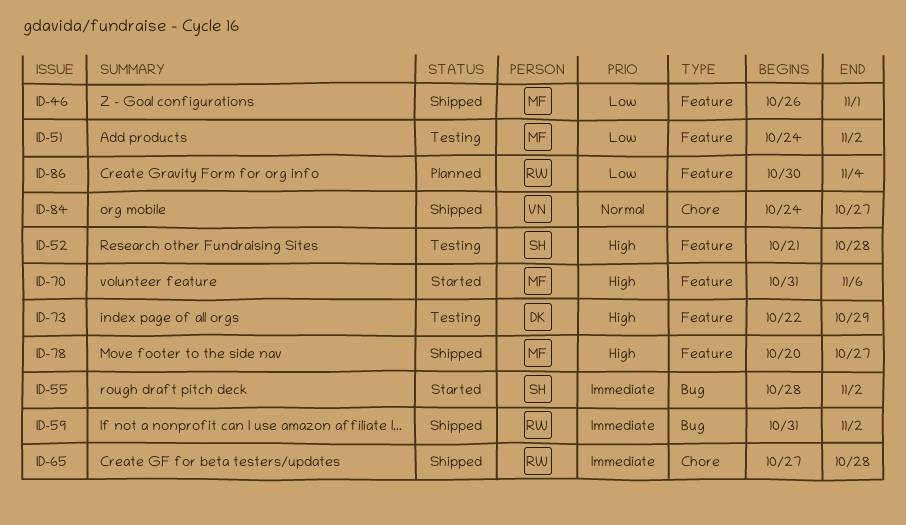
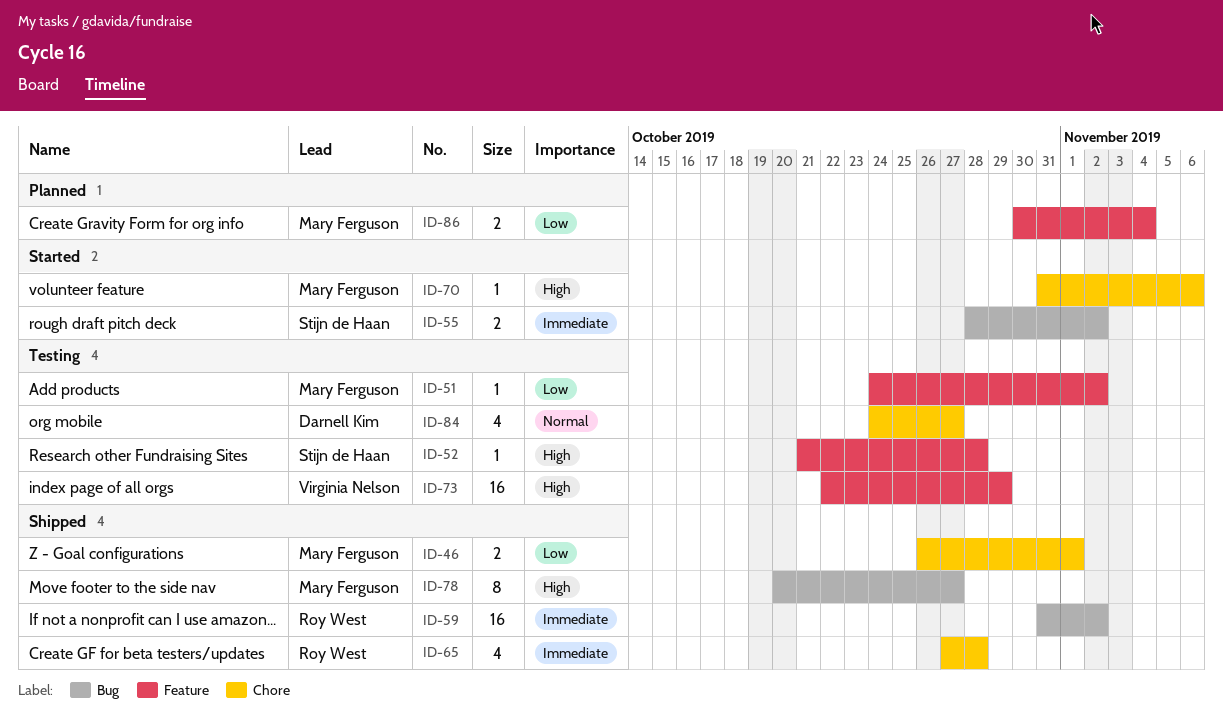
ID-46, label: Feature -> Chore
ID-70, label: Feature -> Chore
ID-73, owner: Darnell Kim -> Virginia Nelson
ID-78, label: Feature -> Bug
ID-84, status: Shipped -> Testing
ID-84, owner: Virginia Nelson -> Darnell Kim
ID-86, owner: Roy West -> Mary Ferguson

